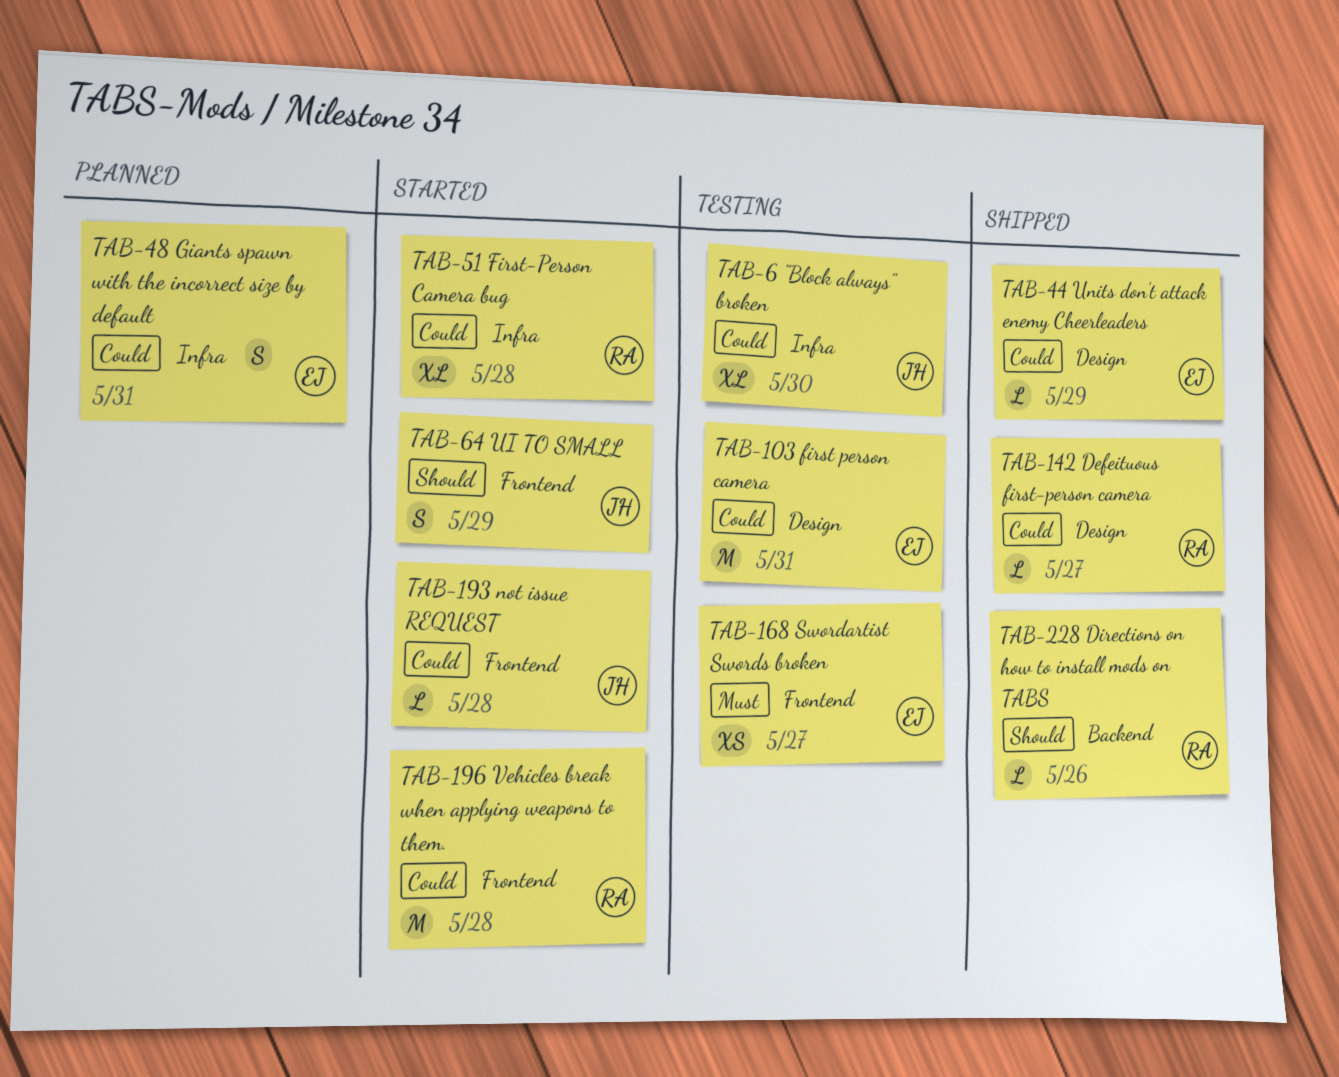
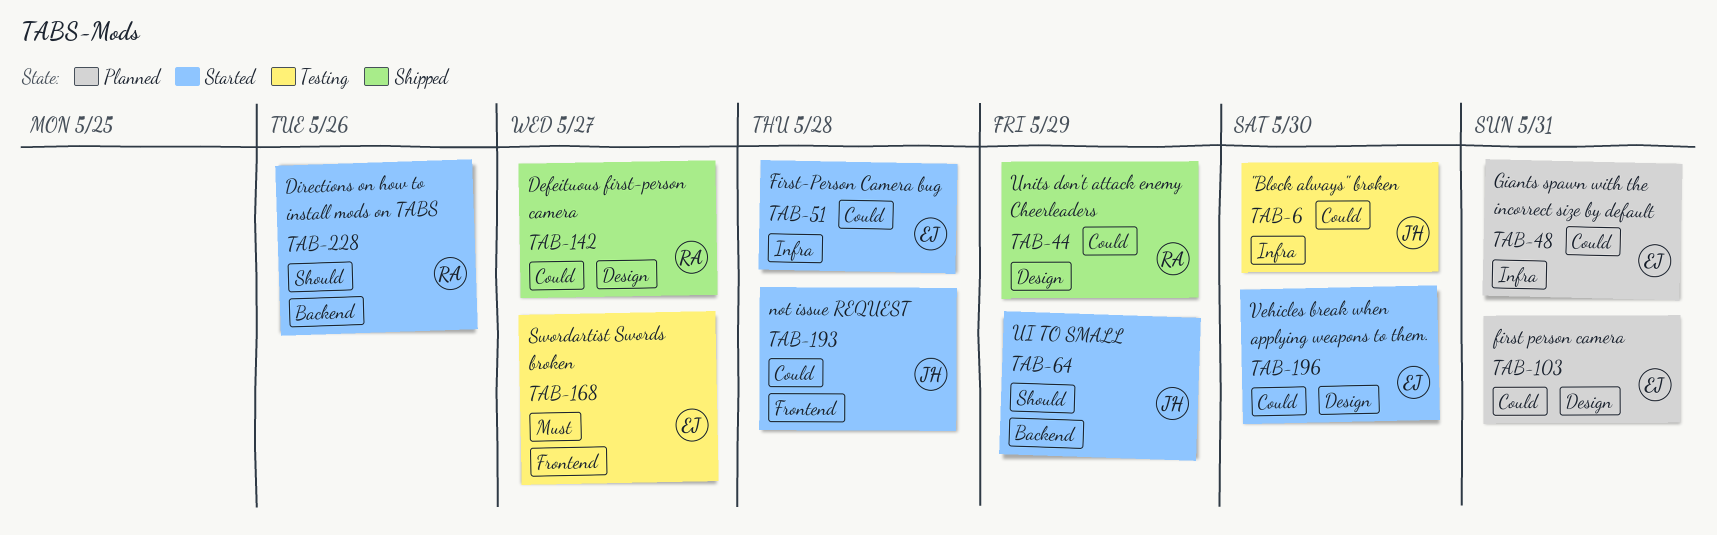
TAB-44, owner: EJ -> RA
TAB-51, owner: RA -> EJ
TAB-64, label: Frontend -> Backend
TAB-103, status: Testing -> Planned
TAB-196, owner: RA -> EJ
TAB-196, label: Frontend -> Design
TAB-196, due: May 28 -> May 30
TAB-228, status: Shipped -> Started

